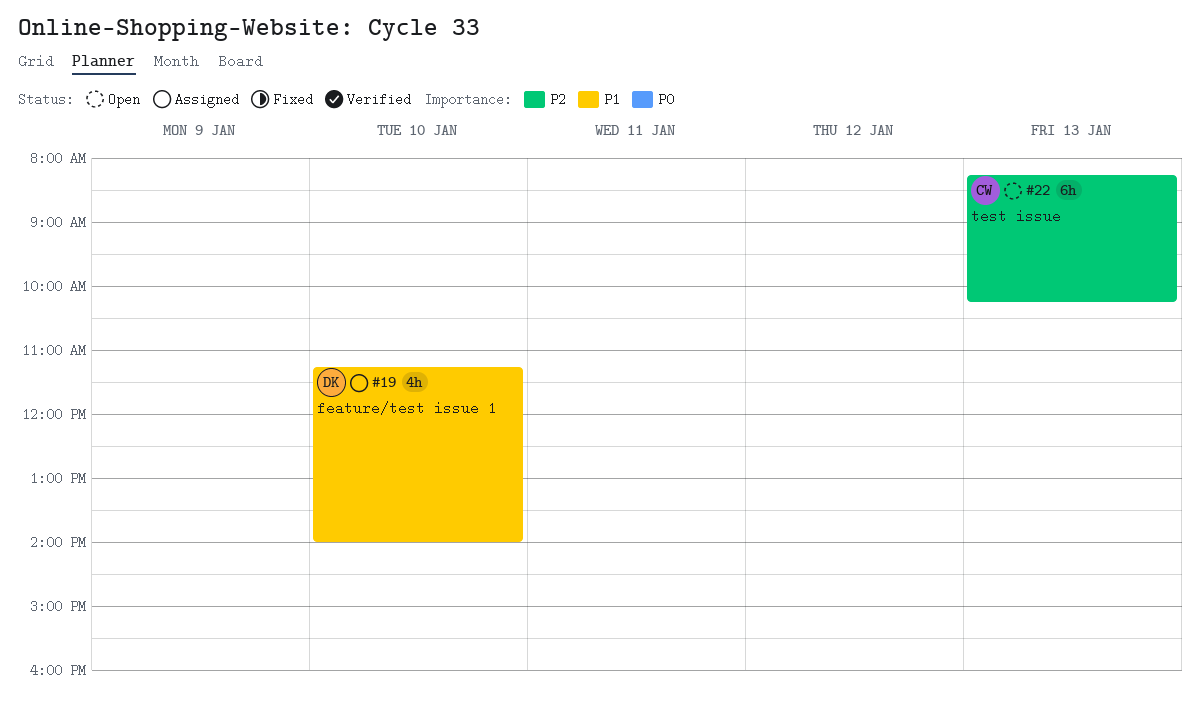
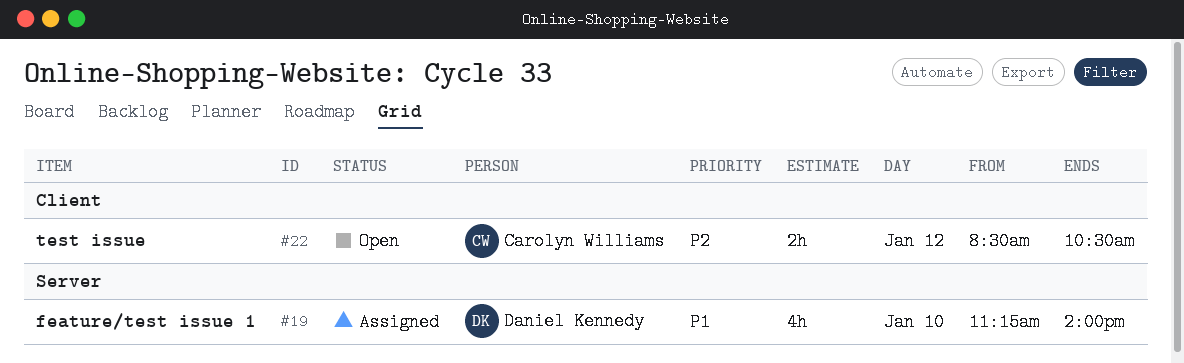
#22, estimate: 6h -> 2h
#22, day: Jan 13 -> Jan 12
#22, begins: 08:15 -> 08:30
#22, ends: 10:15 -> 10:30

